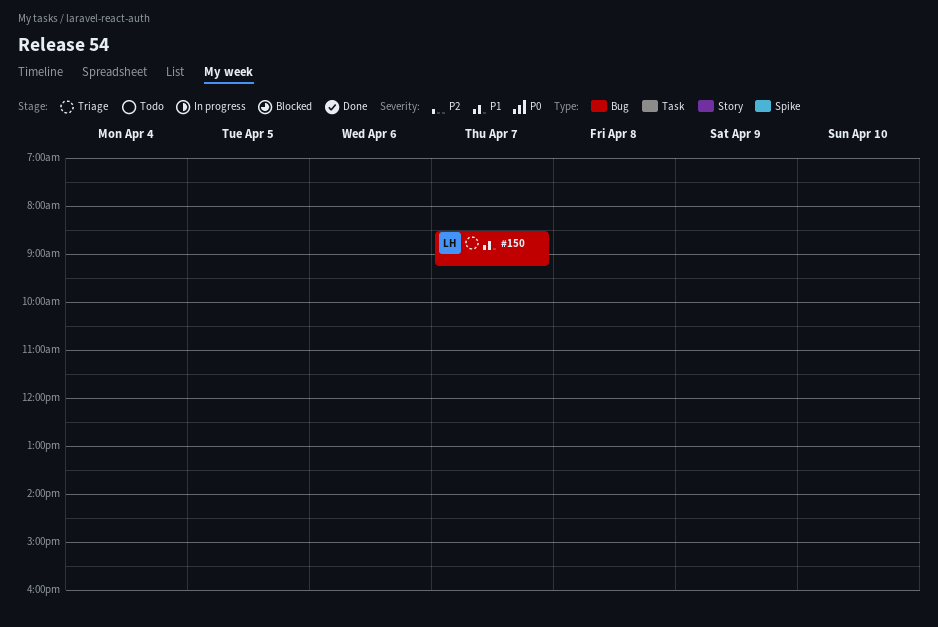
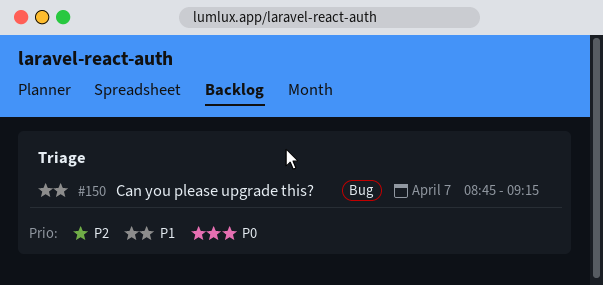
#150, begins: 08:30 -> 08:45

